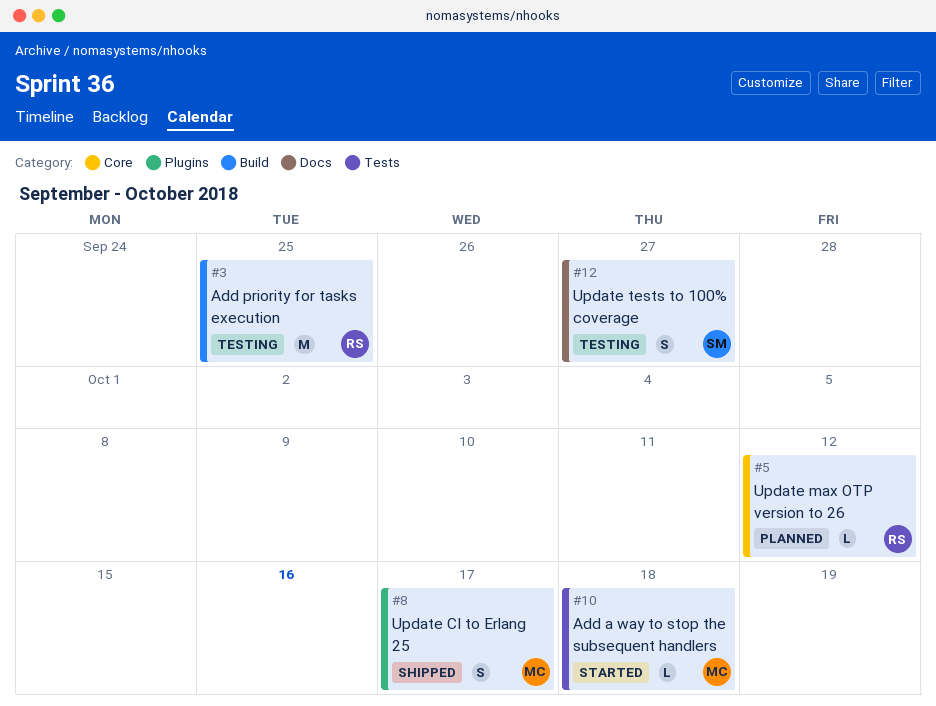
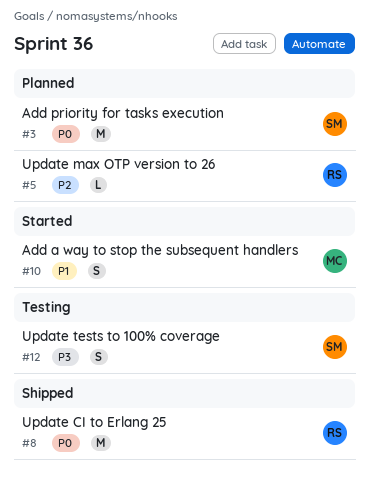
#3, status: Testing -> Planned
#3, owner: RS -> SM
#8, owner: MC -> RS
#8, estimate: S -> M
#10, estimate: L -> S

